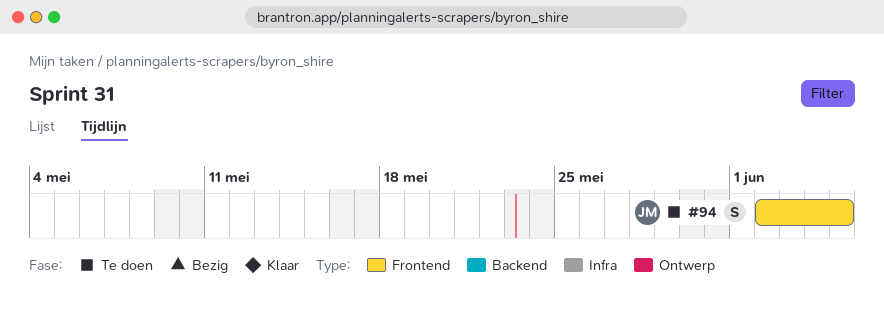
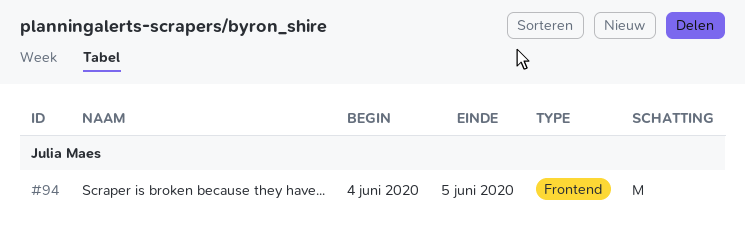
#94, estimate: S -> M
#94, start: Jun 2 -> Jun 4

